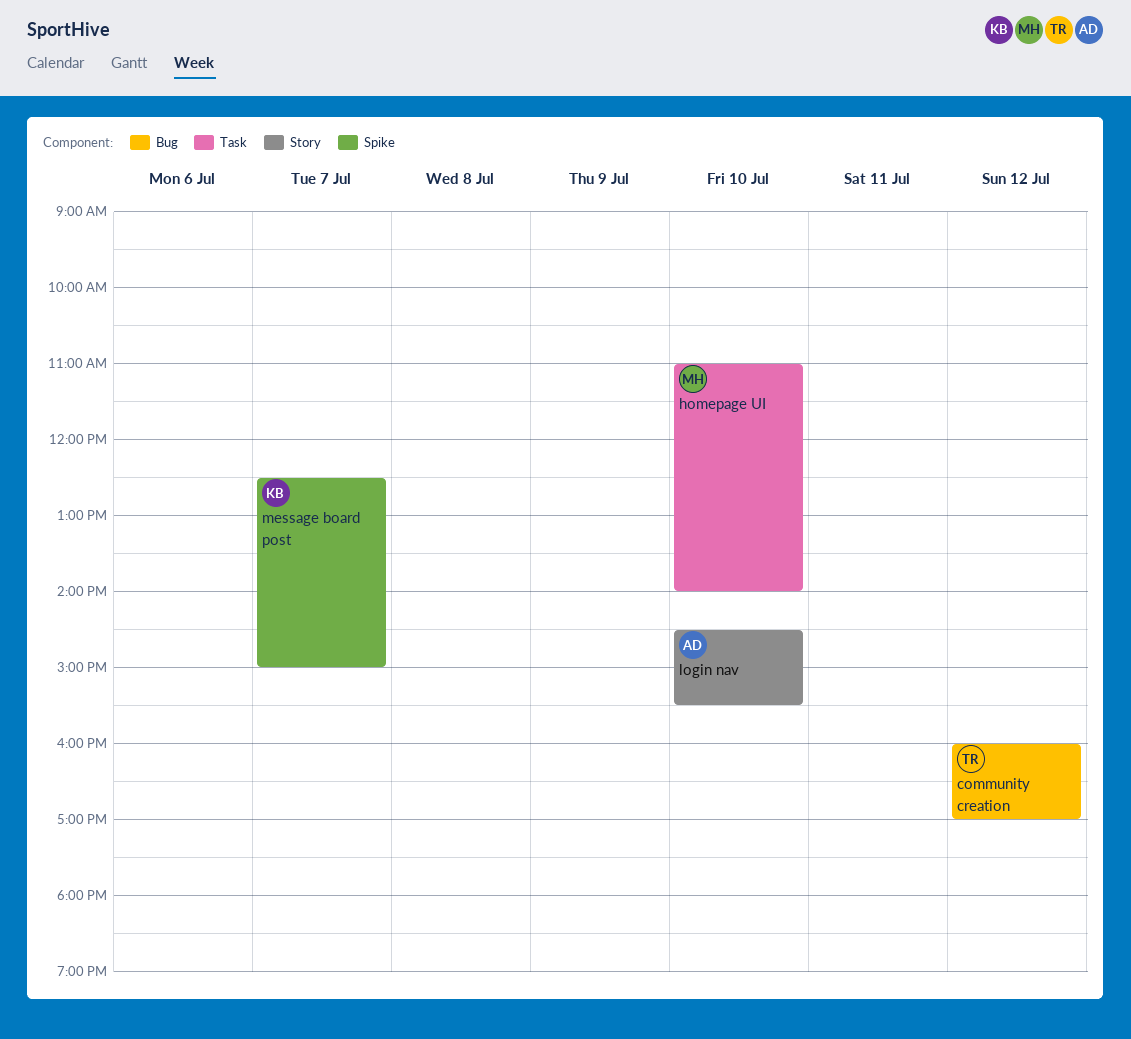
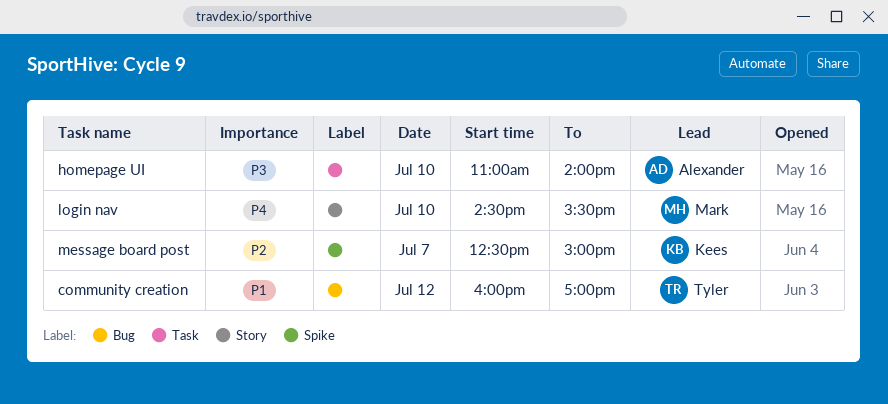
homepage UI, owner: Mark -> Alexander
login nav, owner: Alexander -> Mark

